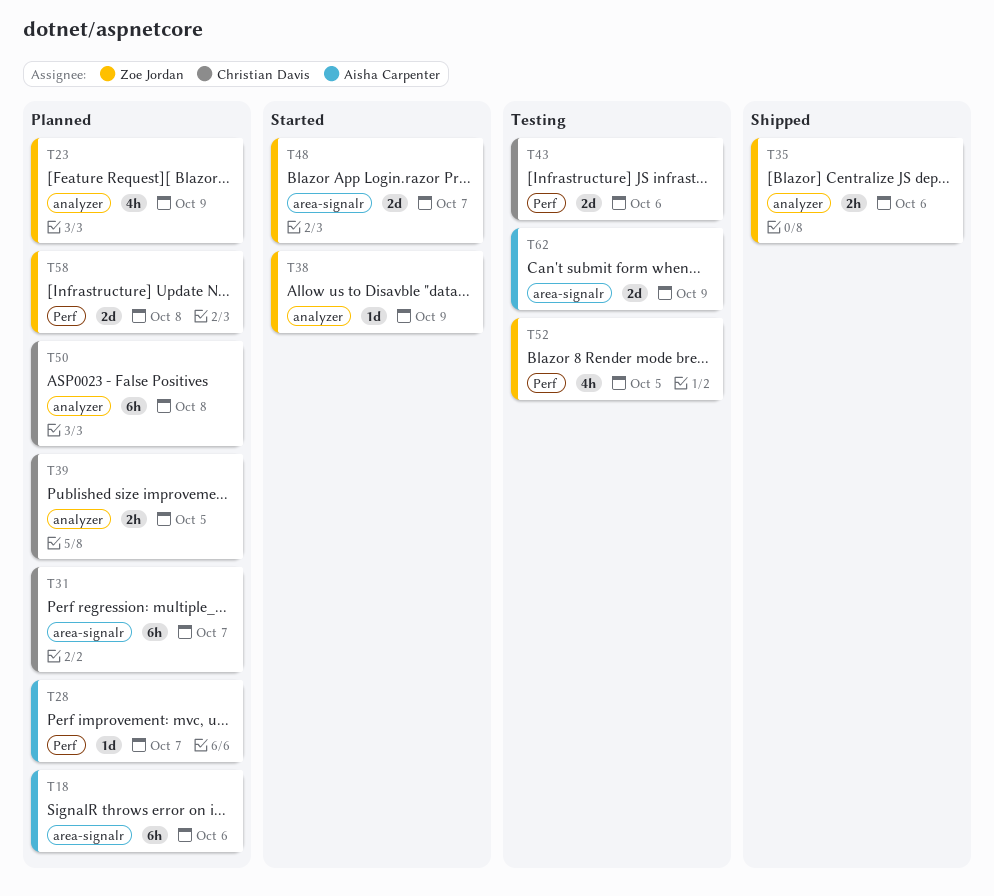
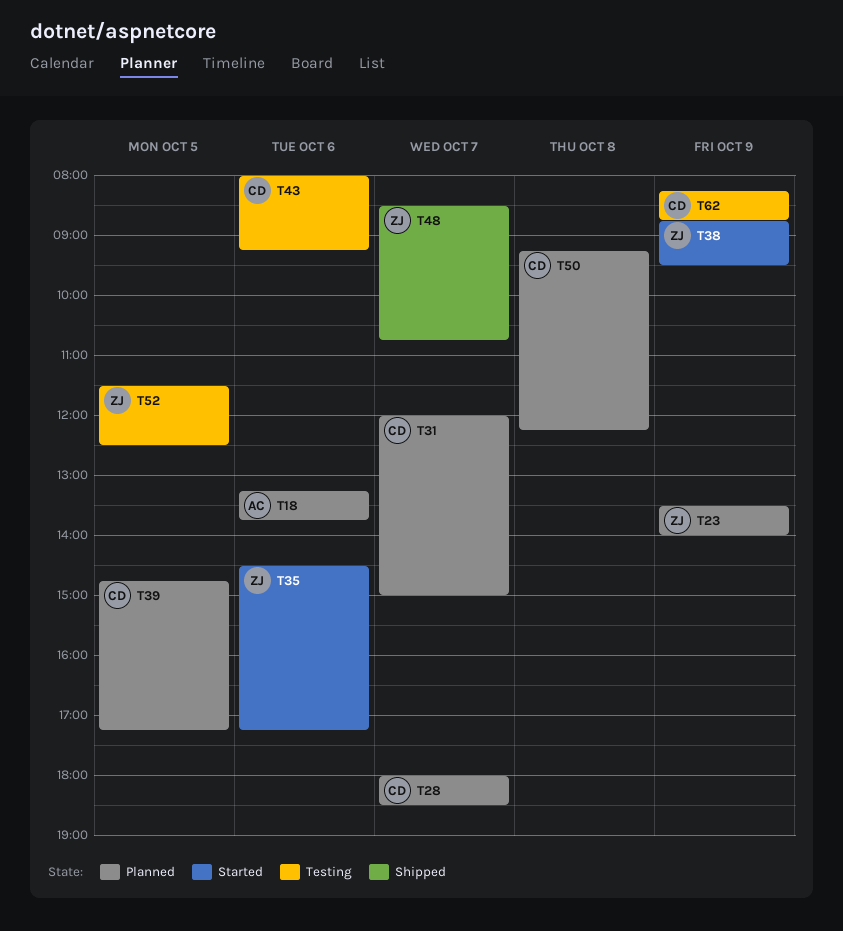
T28, owner: Aisha Carpenter -> Christian Davis
T35, status: Shipped -> Started
T48, status: Started -> Shipped
T58: present -> none
T62, owner: Aisha Carpenter -> Christian Davis

